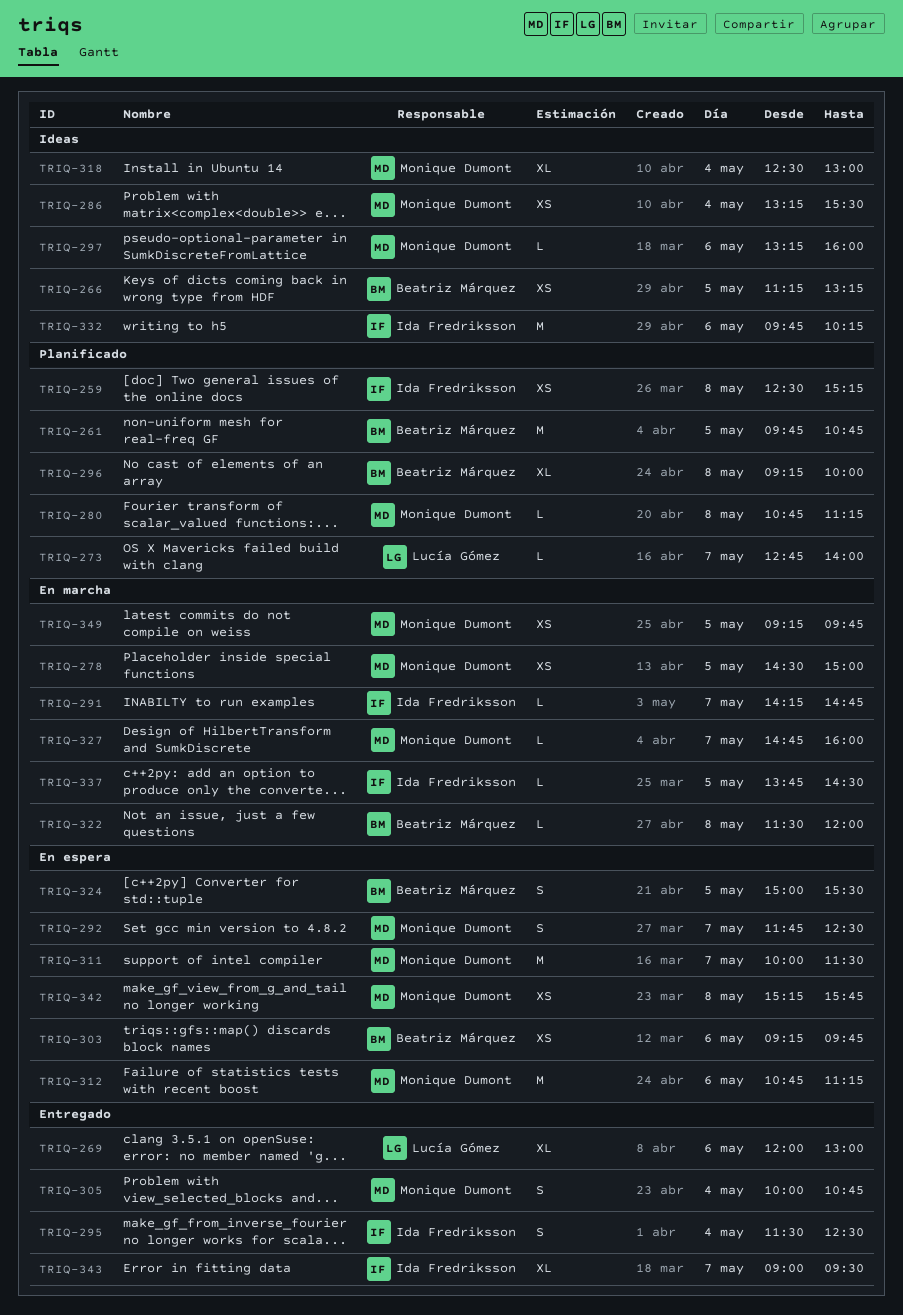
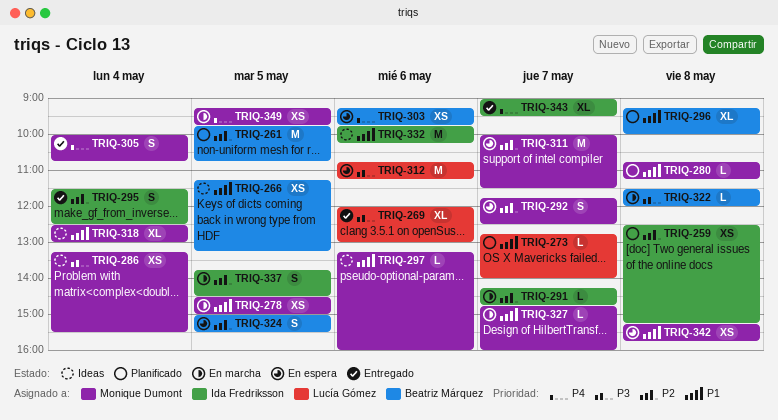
TRIQ-312, owner: Monique Dumont -> Lucía Gómez
TRIQ-337, estimate: L -> S

